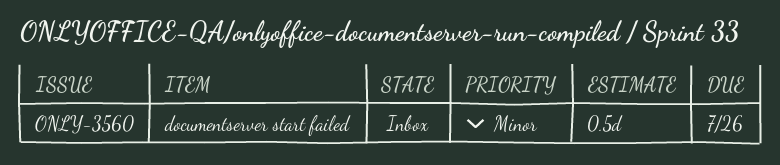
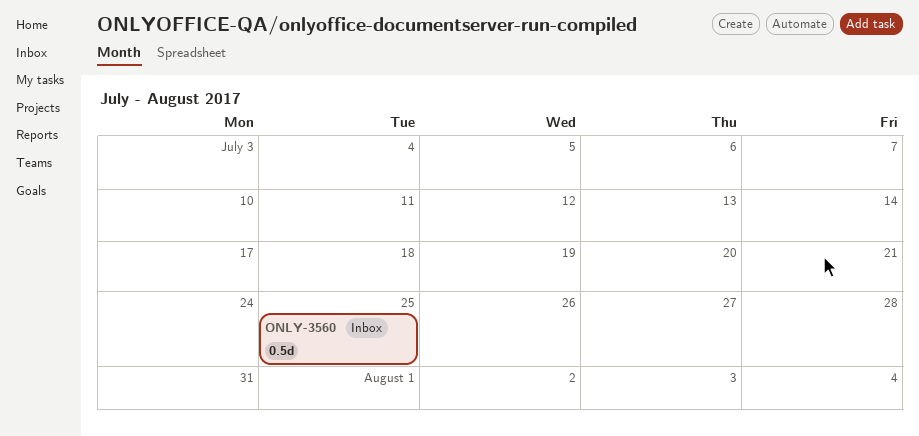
ONLY-3560, due: Jul 26 -> Jul 25

